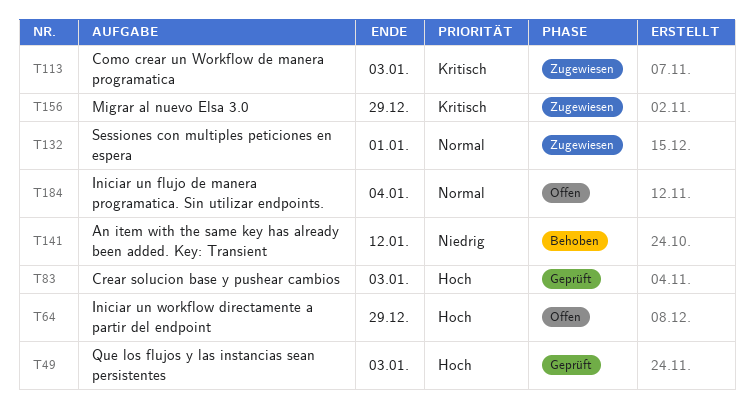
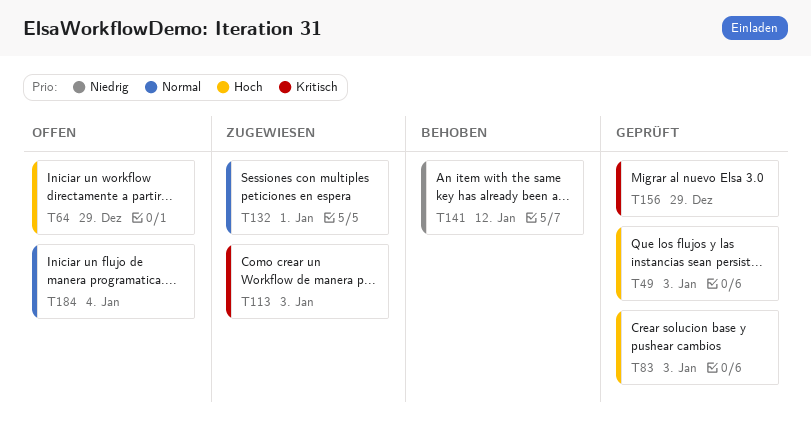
T156, status: Zugewiesen -> Geprüft

